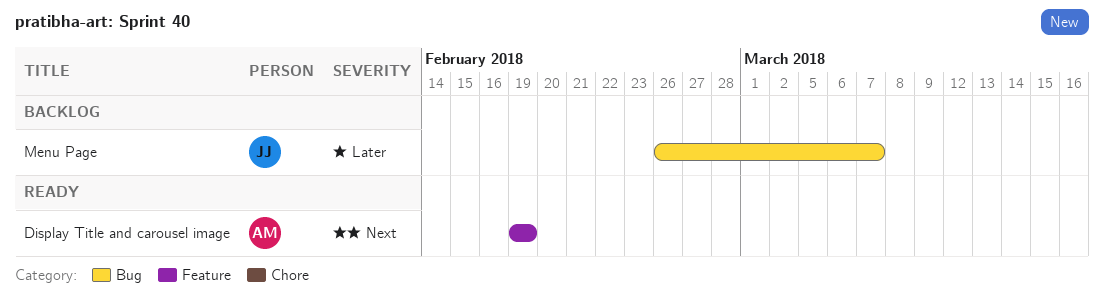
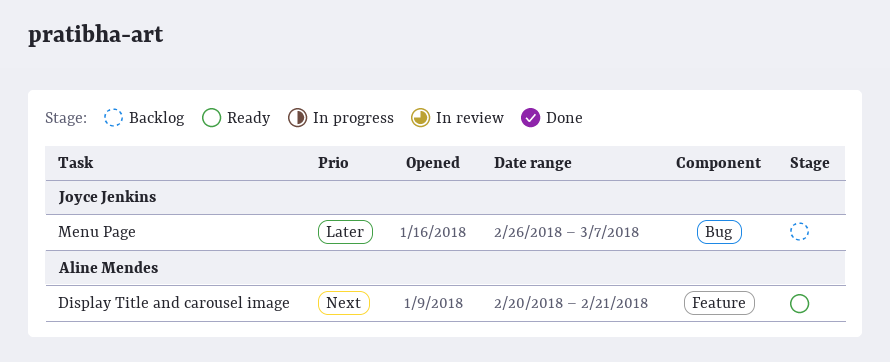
Display Title and carousel image, start: Feb 19 -> Feb 20
Display Title and carousel image, due: Feb 19 -> Feb 21

